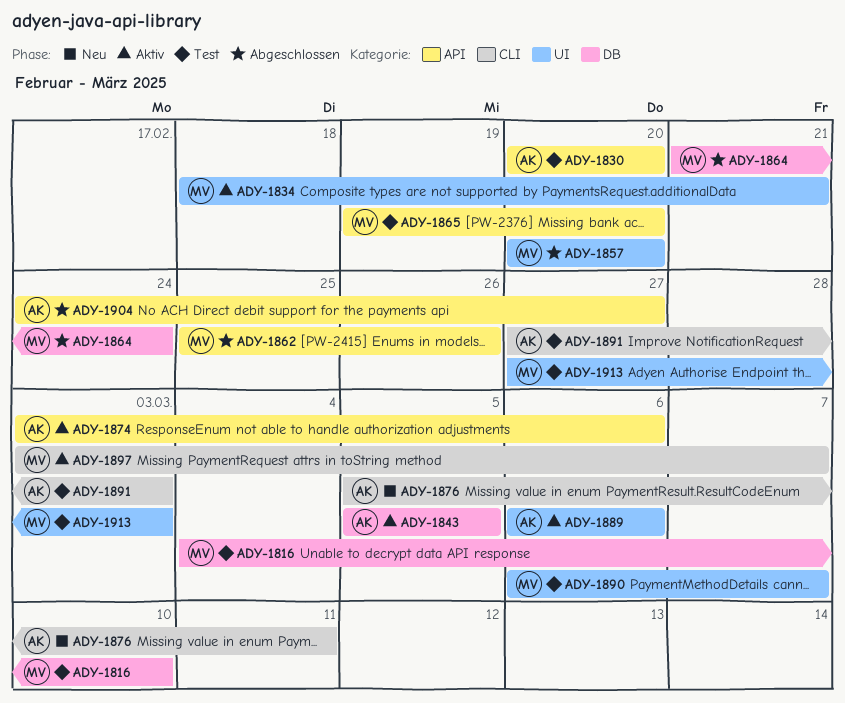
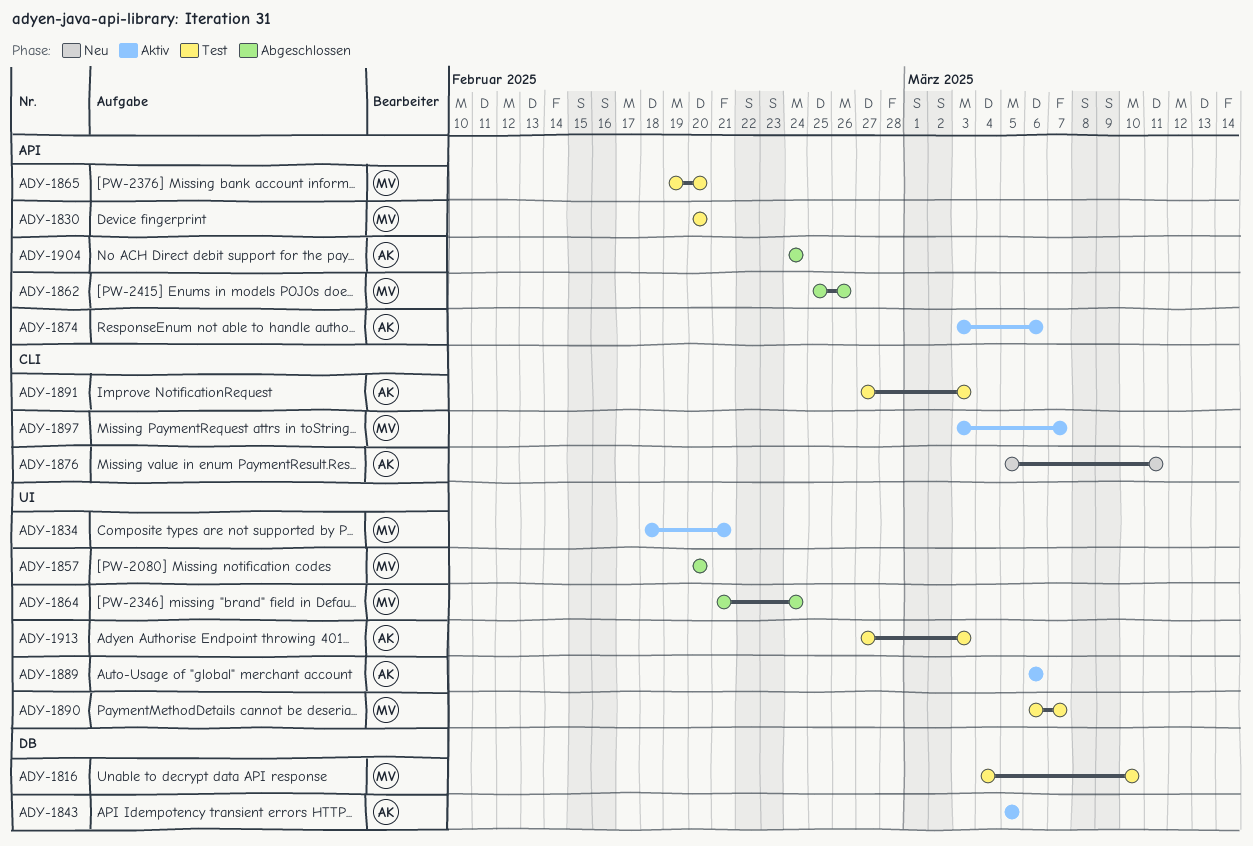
ADY-1830, owner: AK -> MV
ADY-1864, label: DB -> UI
ADY-1904, due: Feb 27 -> Feb 24
ADY-1913, owner: MV -> AK

